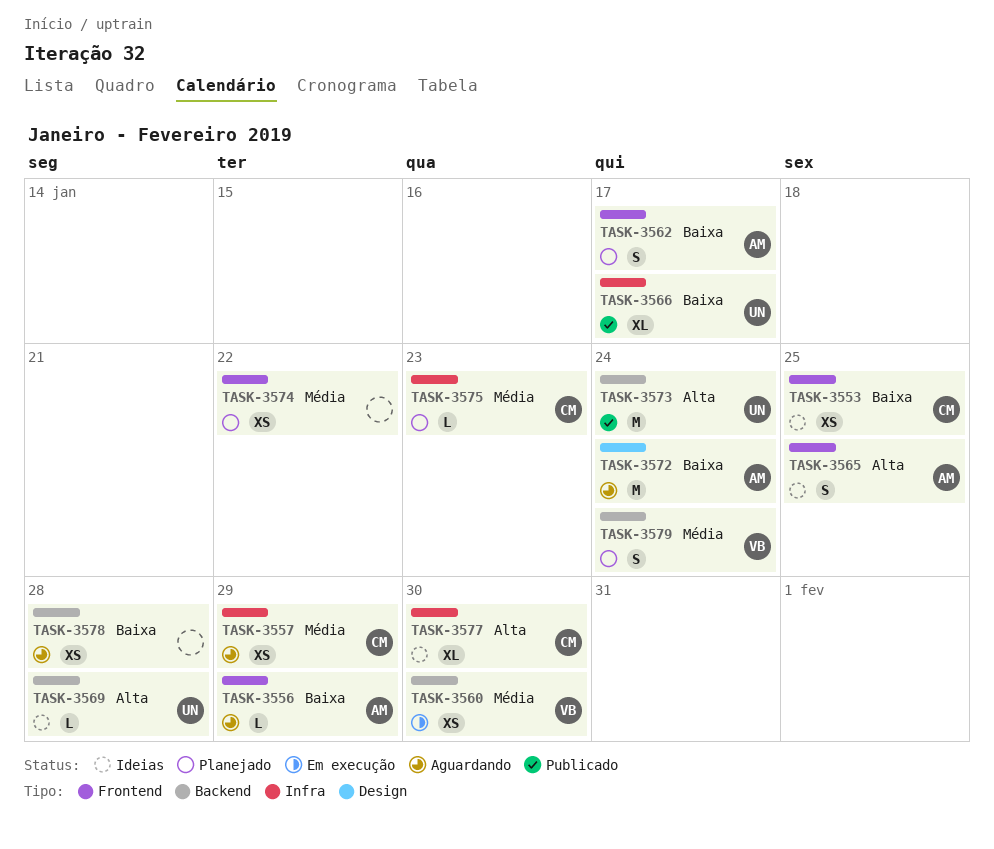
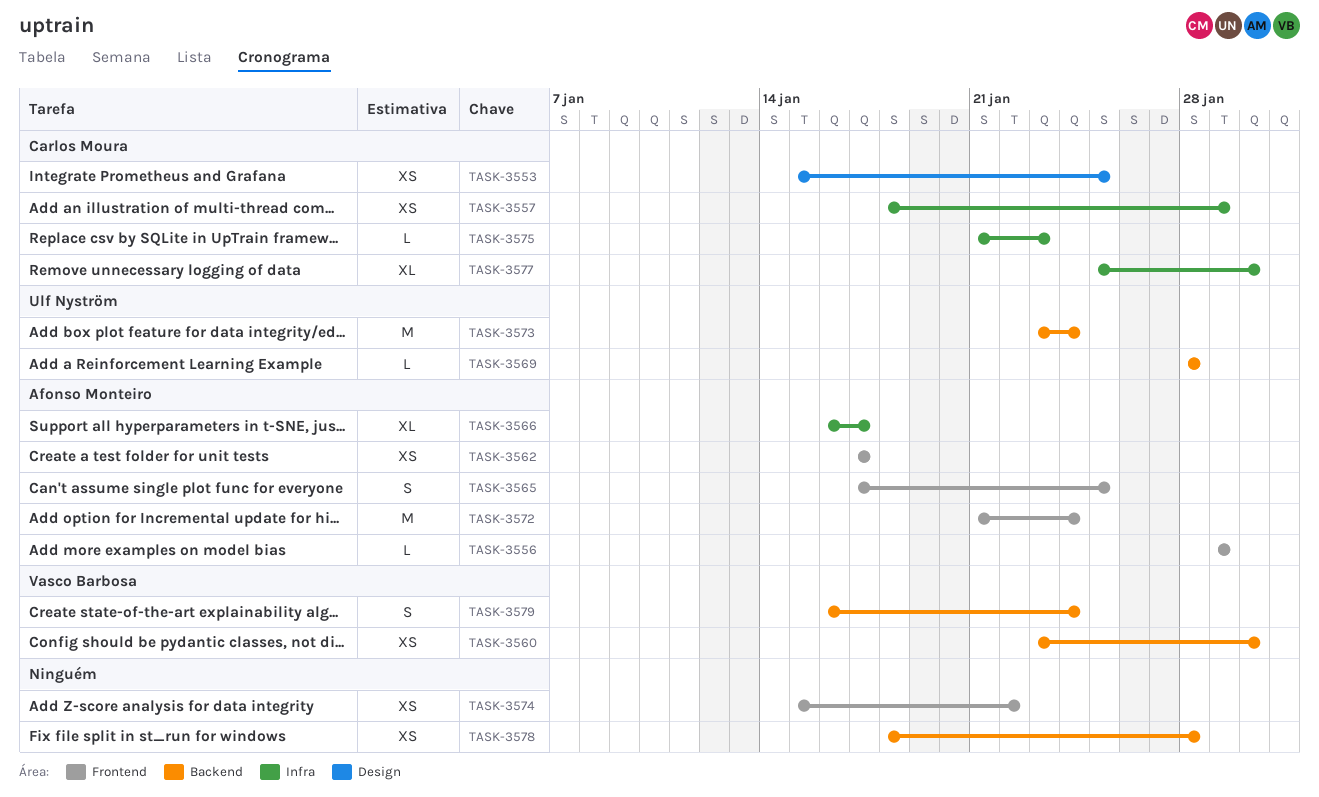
TASK-3553, label: Frontend -> Design
TASK-3562, estimate: S -> XS
TASK-3566, owner: Ulf Nyström -> Afonso Monteiro
TASK-3572, label: Design -> Frontend

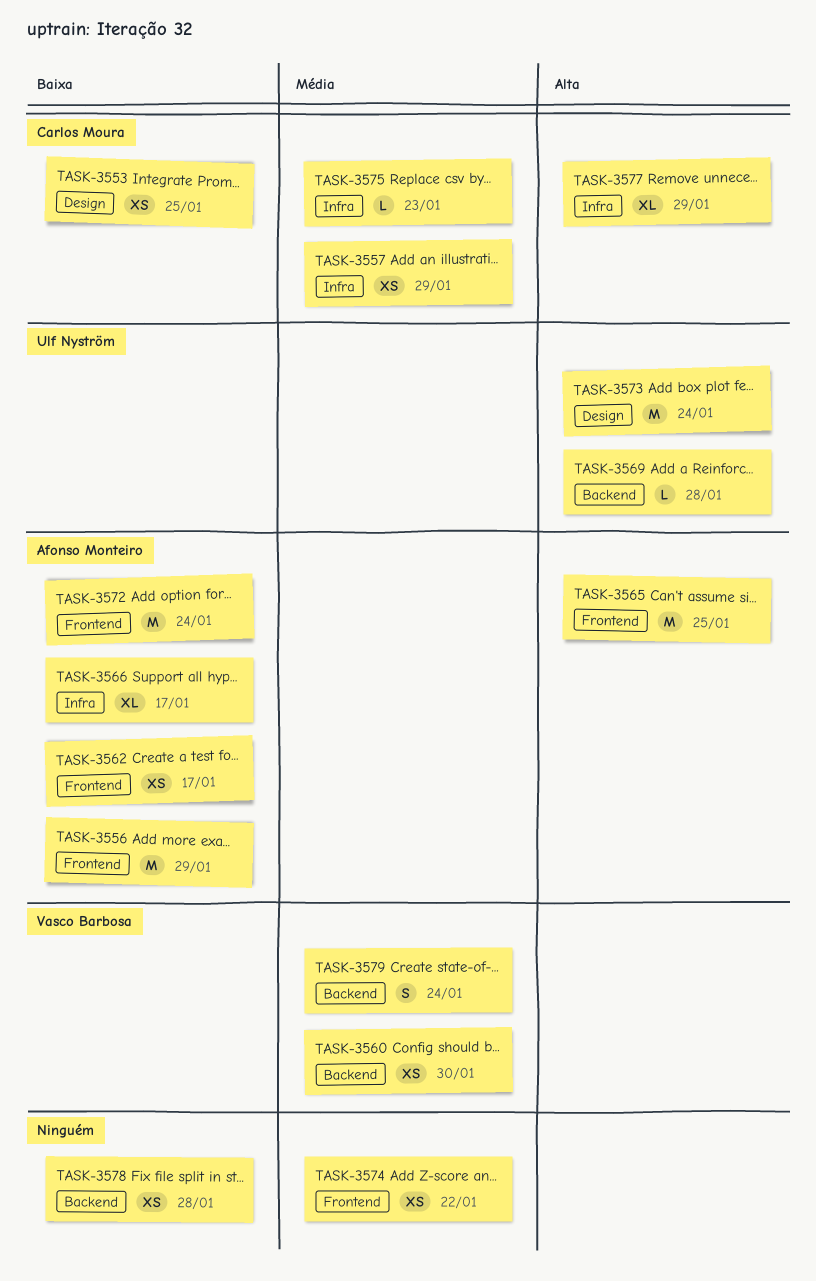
TASK-3556, estimate: L -> M
TASK-3565, estimate: S -> M
TASK-3573, label: Backend -> Design
TASK-3577, due: Jan 30 -> Jan 29

